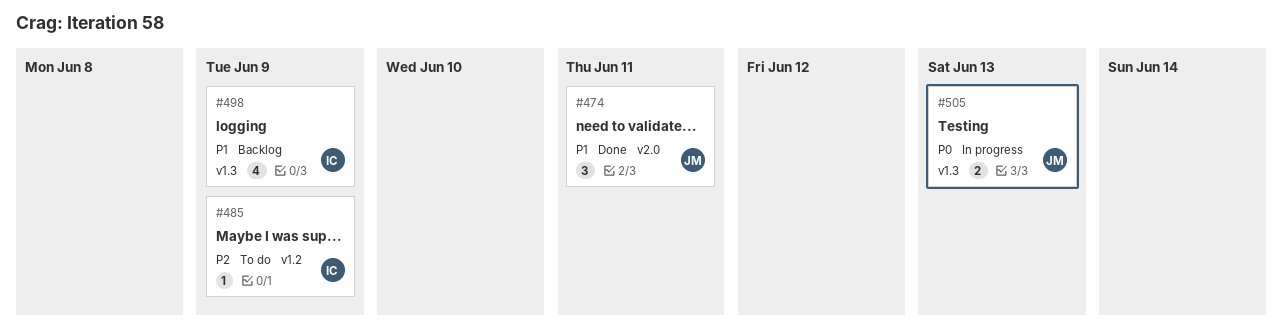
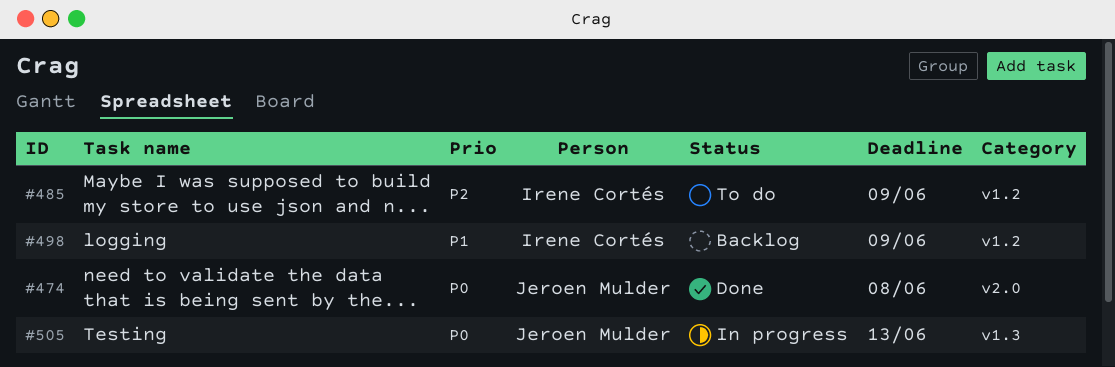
#474, priority: P1 -> P0
#474, due: Jun 11 -> Jun 8
#498, label: v1.3 -> v1.2

